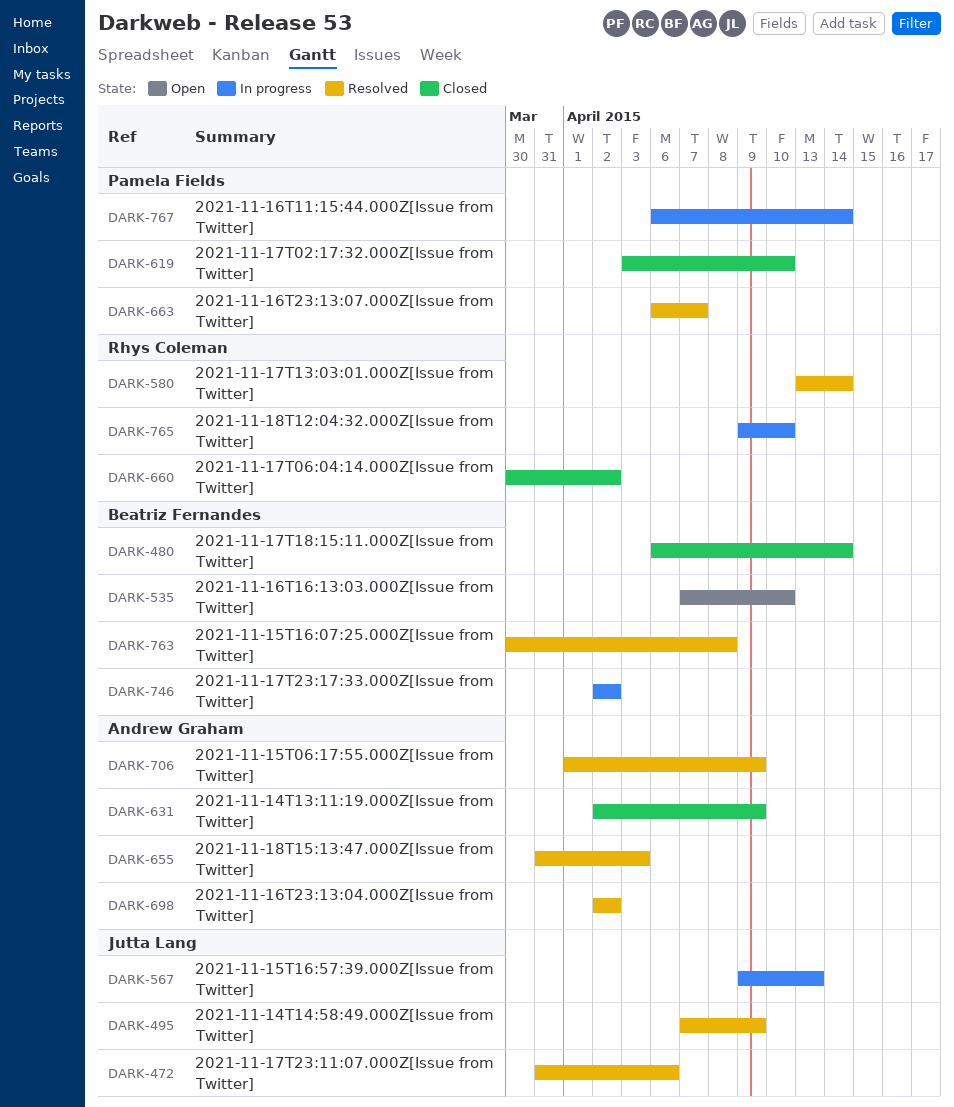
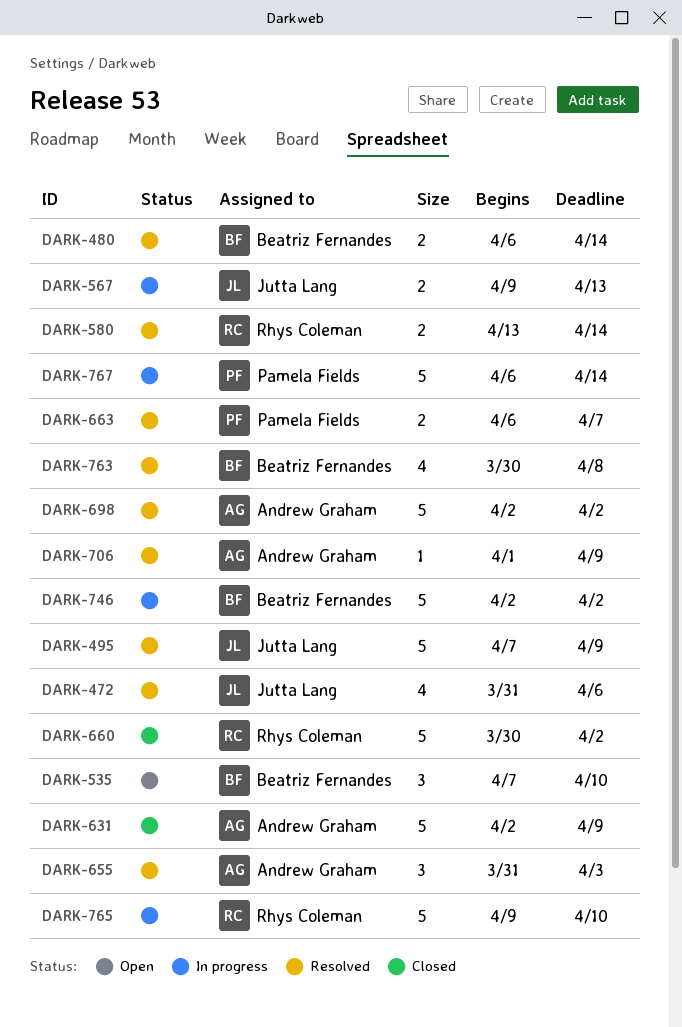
DARK-480, status: Closed -> Resolved
DARK-619: present -> none

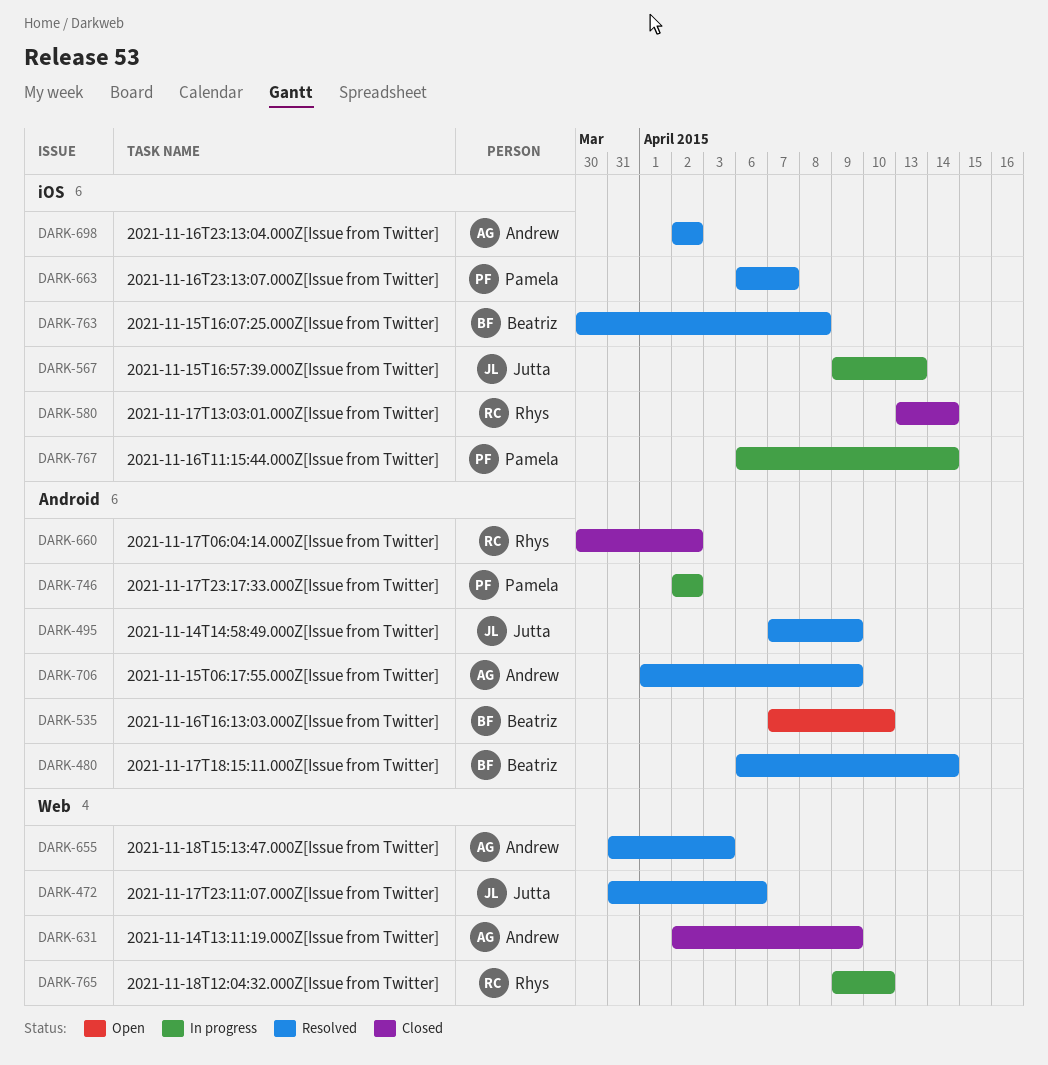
DARK-580, status: Resolved -> Closed
DARK-746, owner: Beatriz Fernandes -> Pamela Fields

